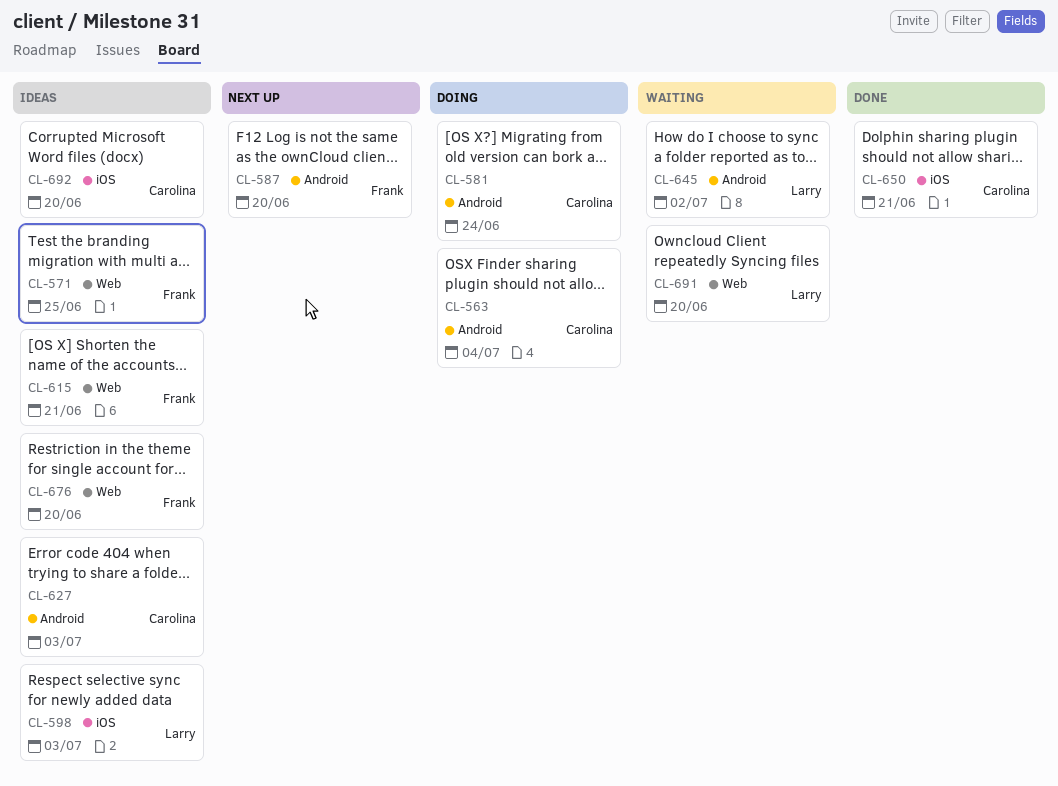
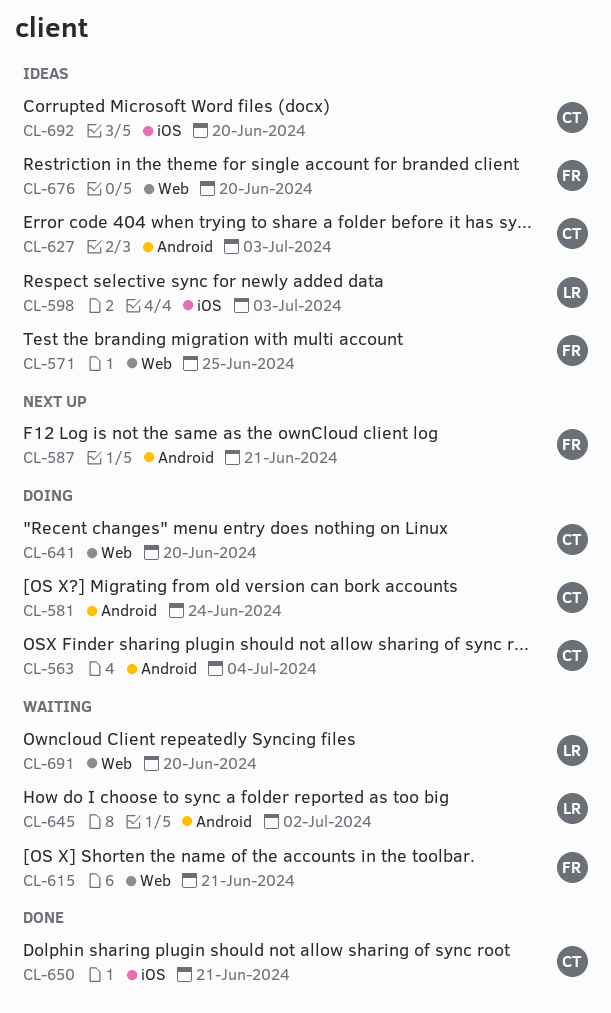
CL-587, due: Jun 20 -> Jun 21
CL-615, status: Ideas -> Waiting
CL-641: none -> present

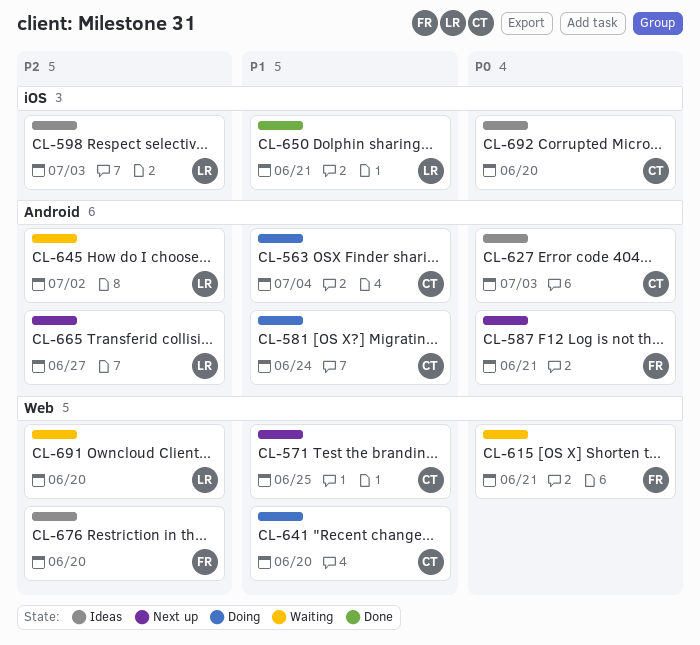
CL-571, status: Ideas -> Next up
CL-571, owner: FR -> CT
CL-650, owner: CT -> LR
CL-665: none -> present

